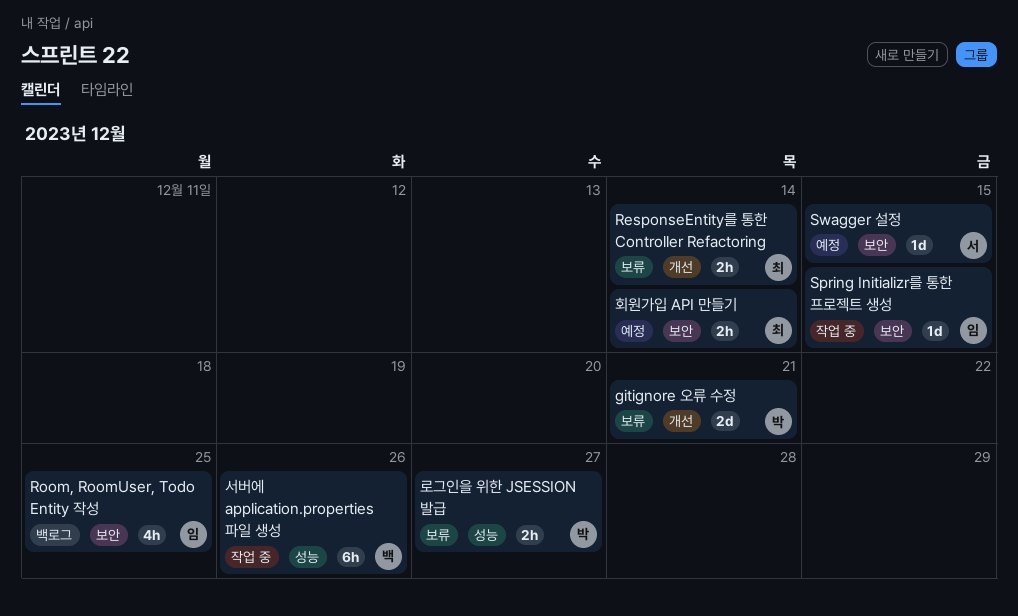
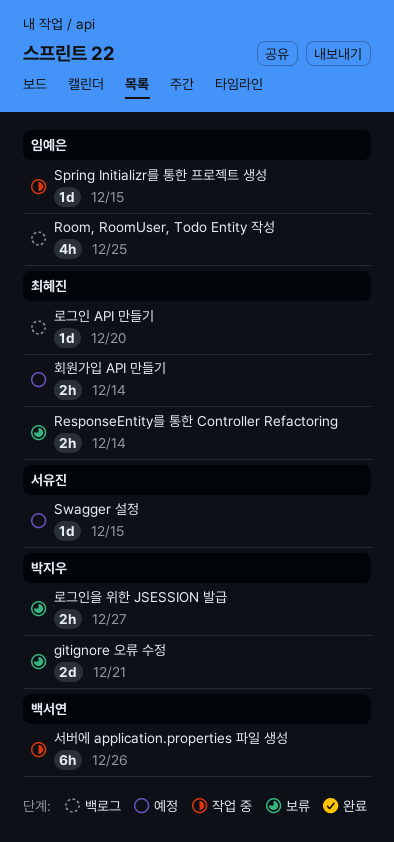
로그인 API 만들기: none -> present

